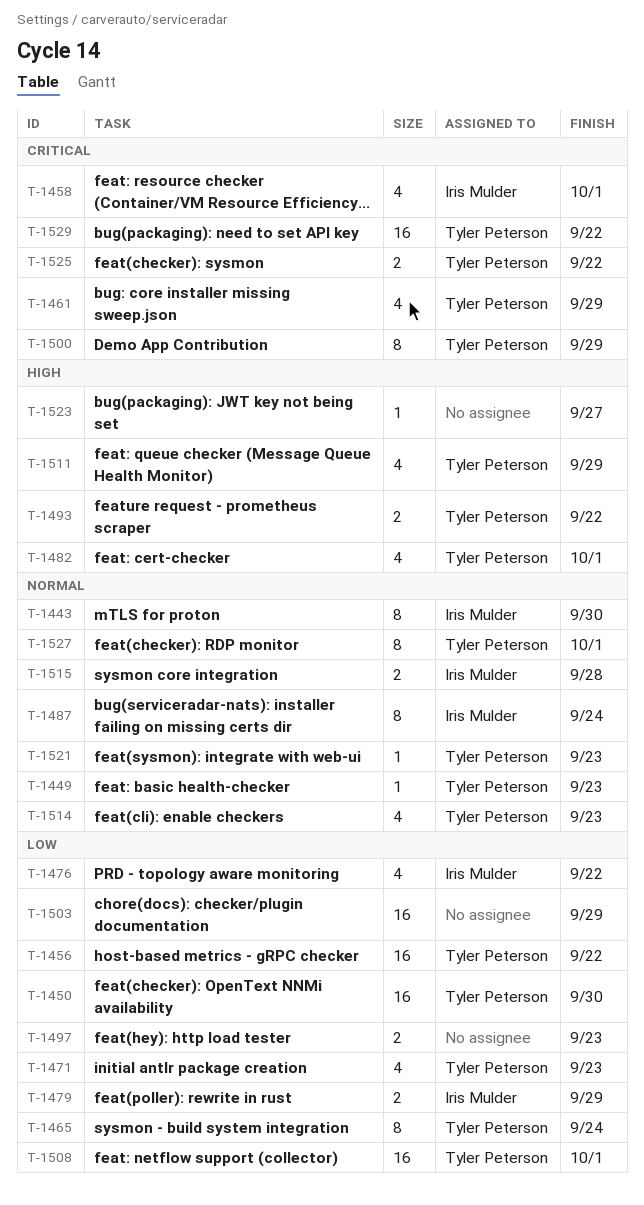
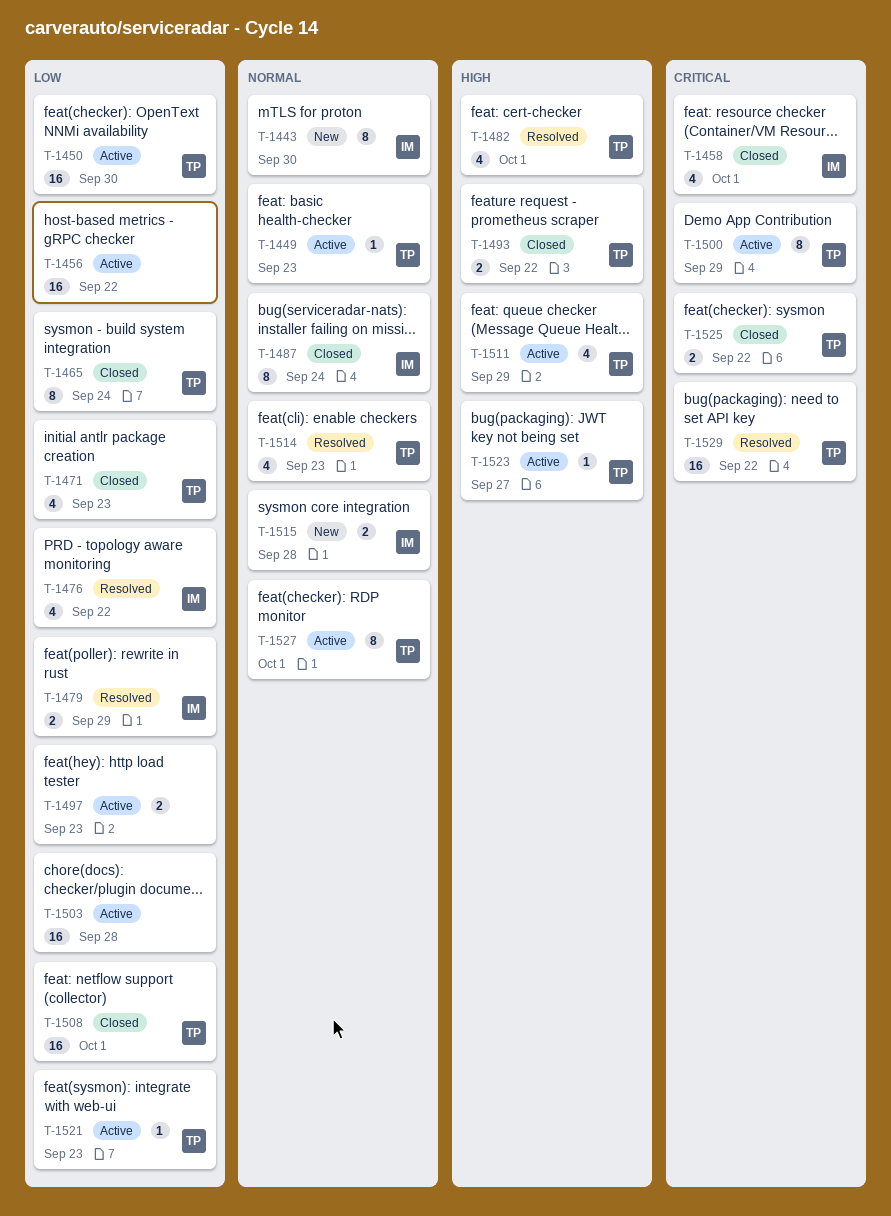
T-1456, owner: Tyler Peterson -> none
T-1461: present -> none
T-1503, due: Sep 29 -> Sep 28
T-1521, priority: Normal -> Low
T-1523, owner: none -> Tyler Peterson

